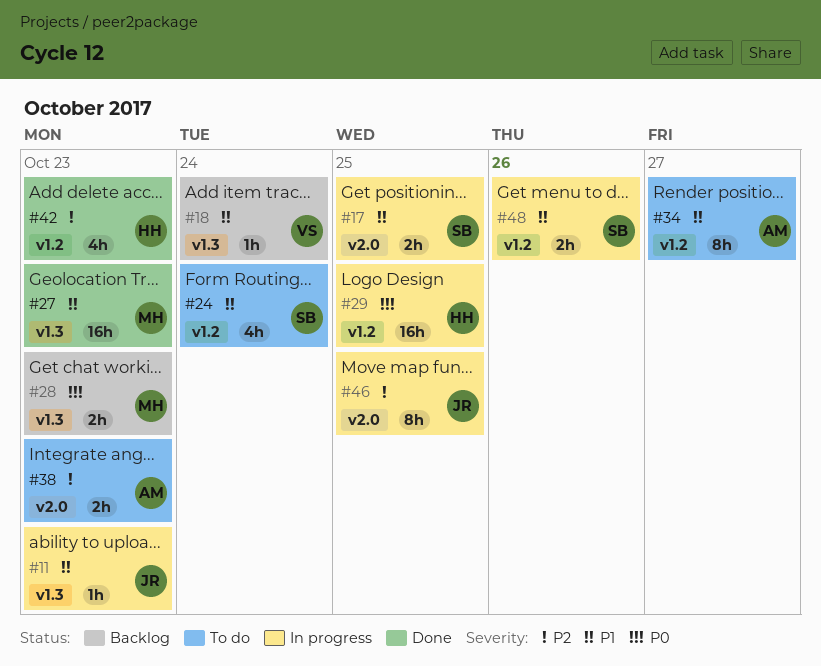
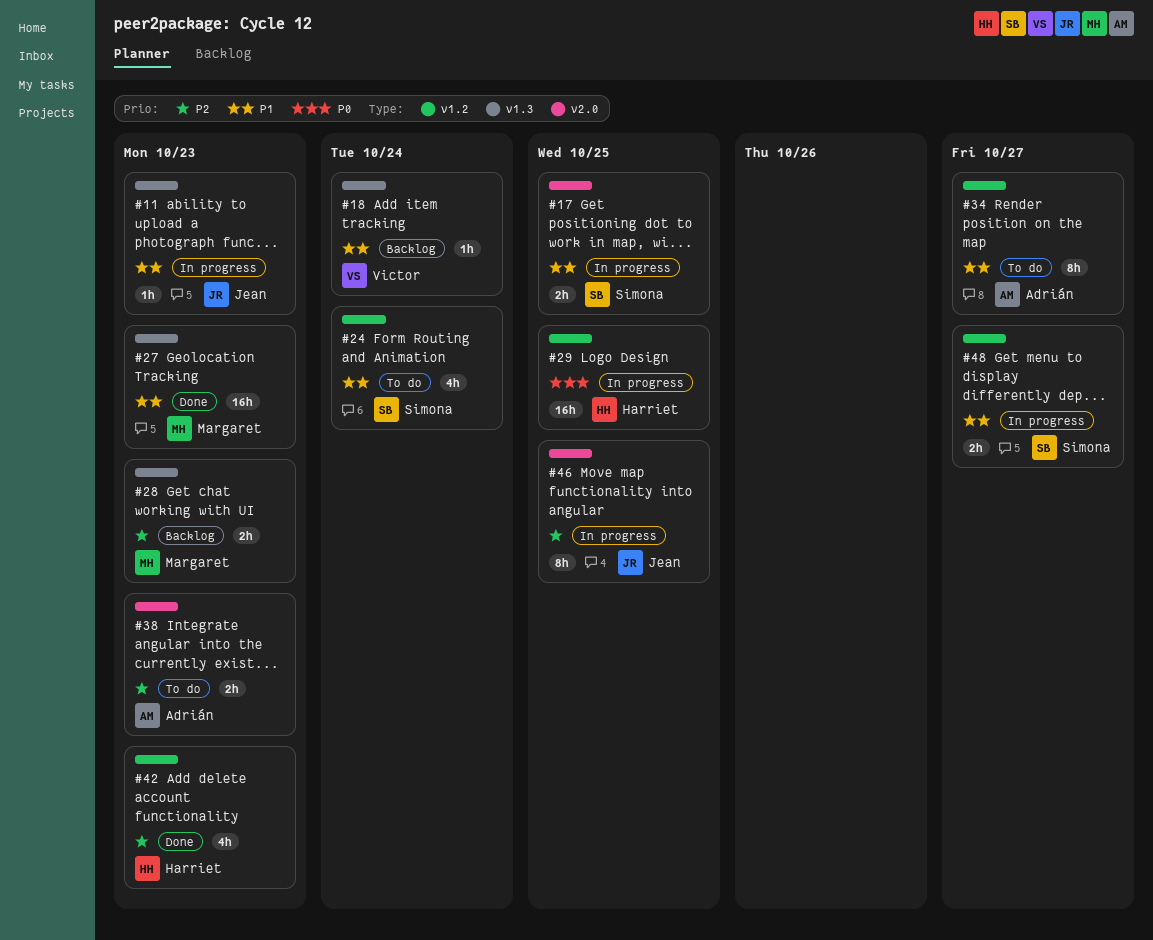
#28, priority: P0 -> P2
#48, due: Oct 26 -> Oct 27

